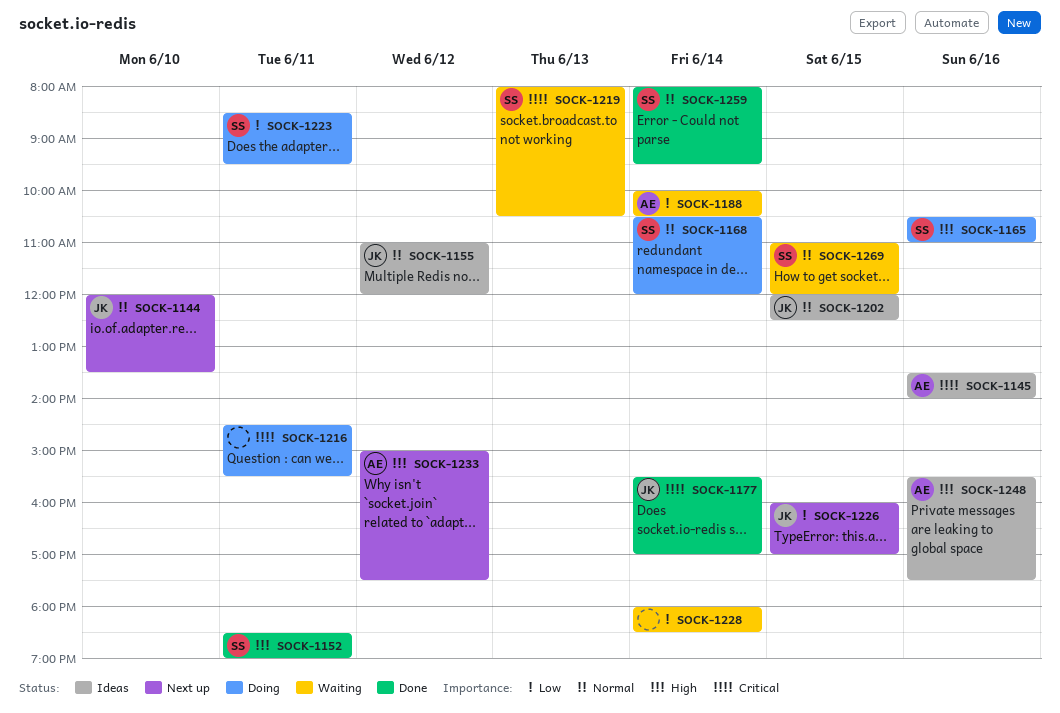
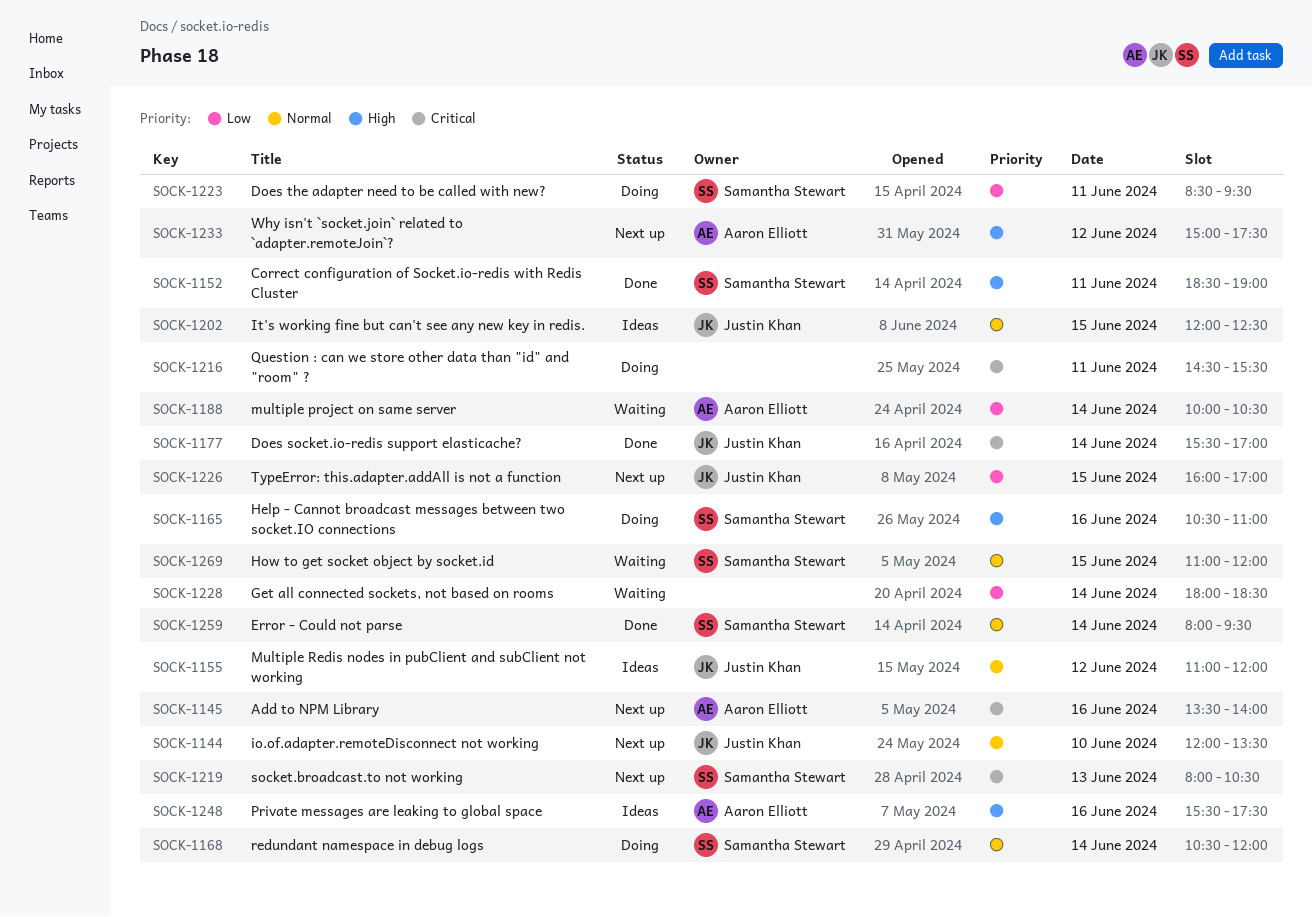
SOCK-1145, status: Ideas -> Next up
SOCK-1219, status: Waiting -> Next up

